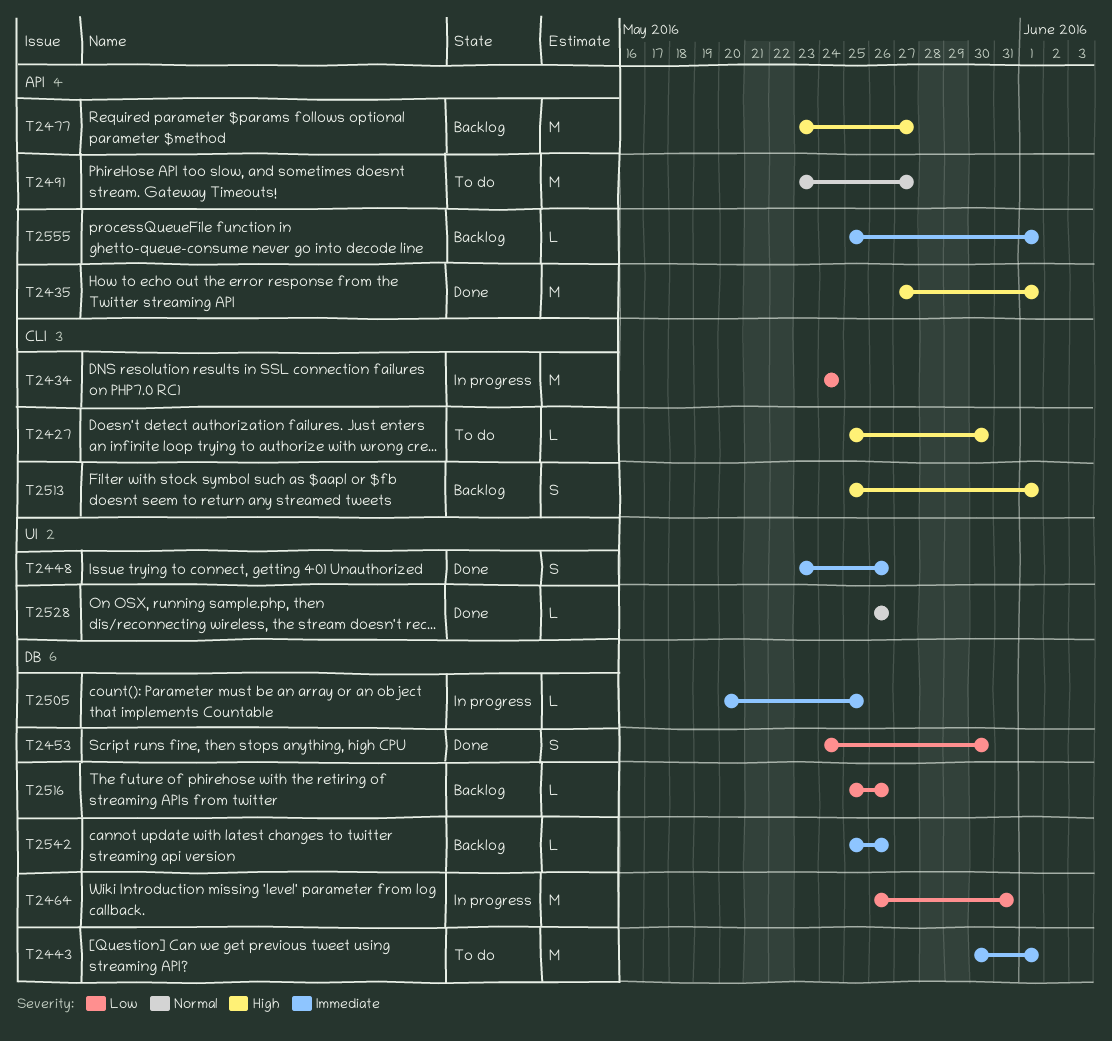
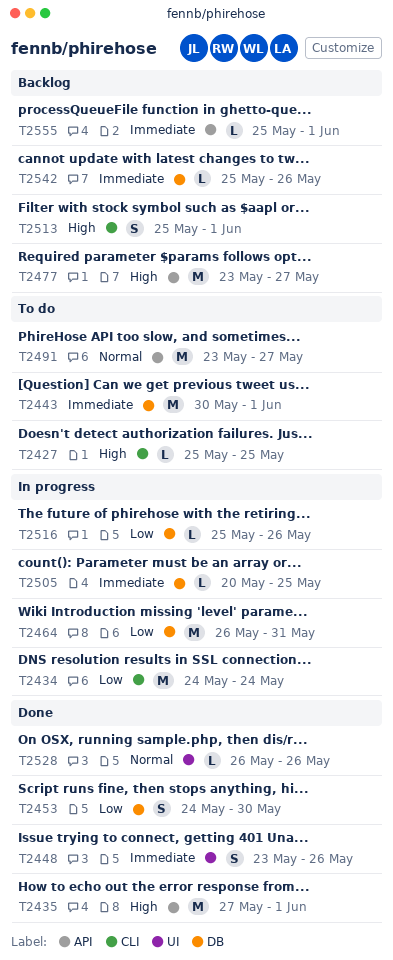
T2427, due: May 30 -> May 25
T2516, status: Backlog -> In progress

